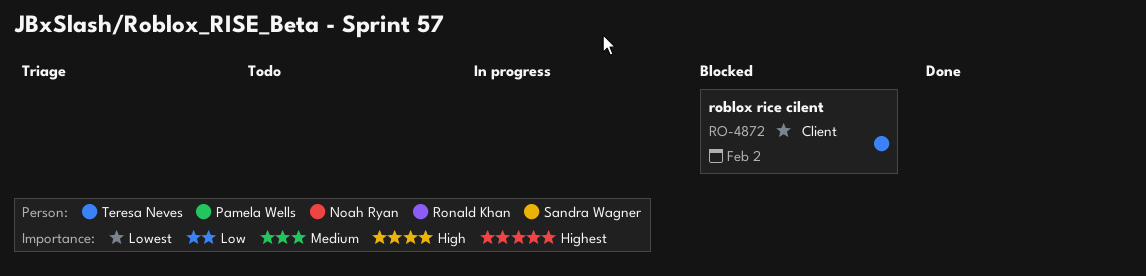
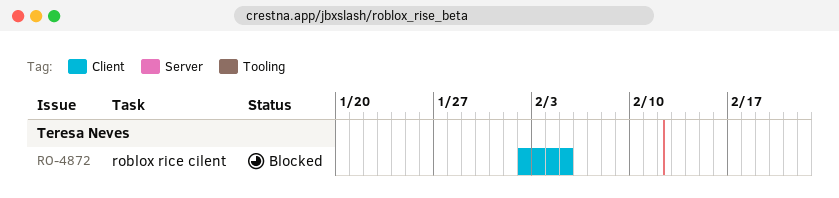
RO-4872, due: Feb 2 -> Feb 5

